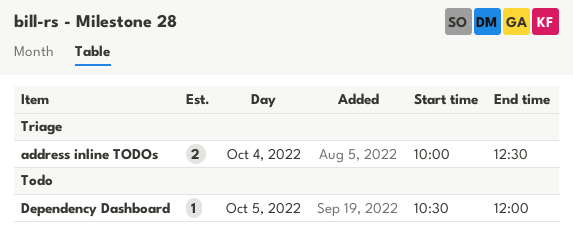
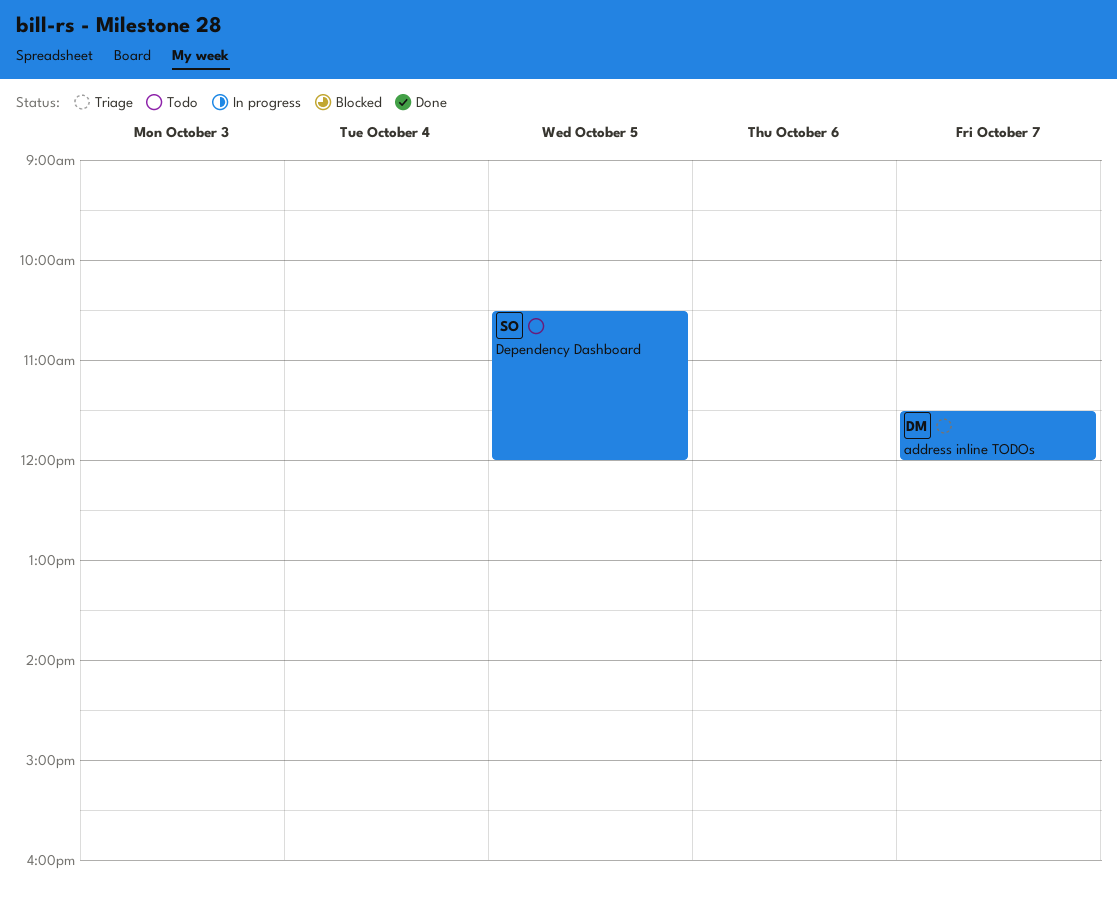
address inline TODOs, day: Oct 4 -> Oct 7
address inline TODOs, begins: 10:00 -> 11:30
address inline TODOs, ends: 12:30 -> 12:00

